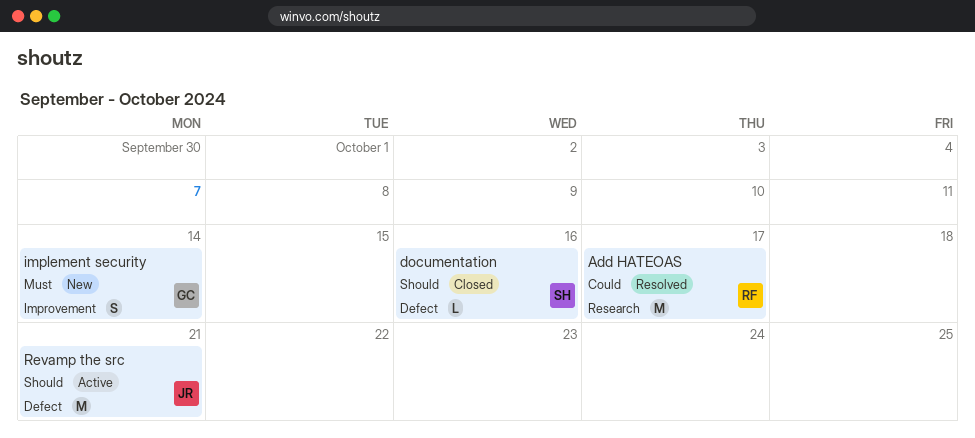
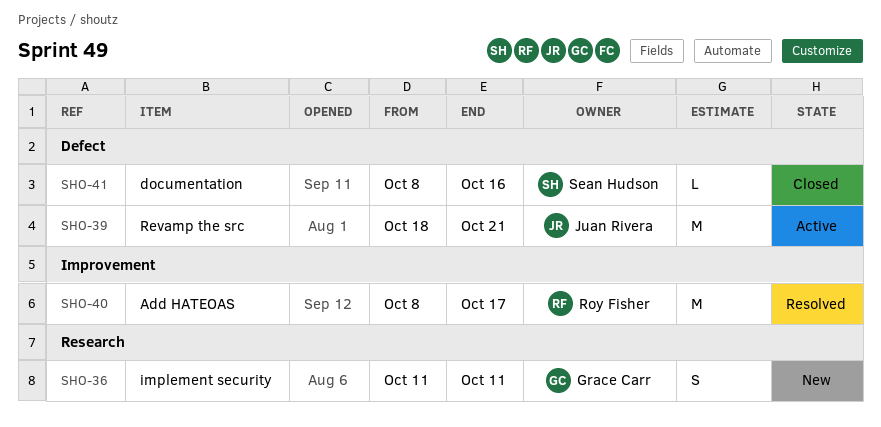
Add HATEOAS, label: Research -> Improvement
implement security, label: Improvement -> Research
implement security, due: Oct 14 -> Oct 11

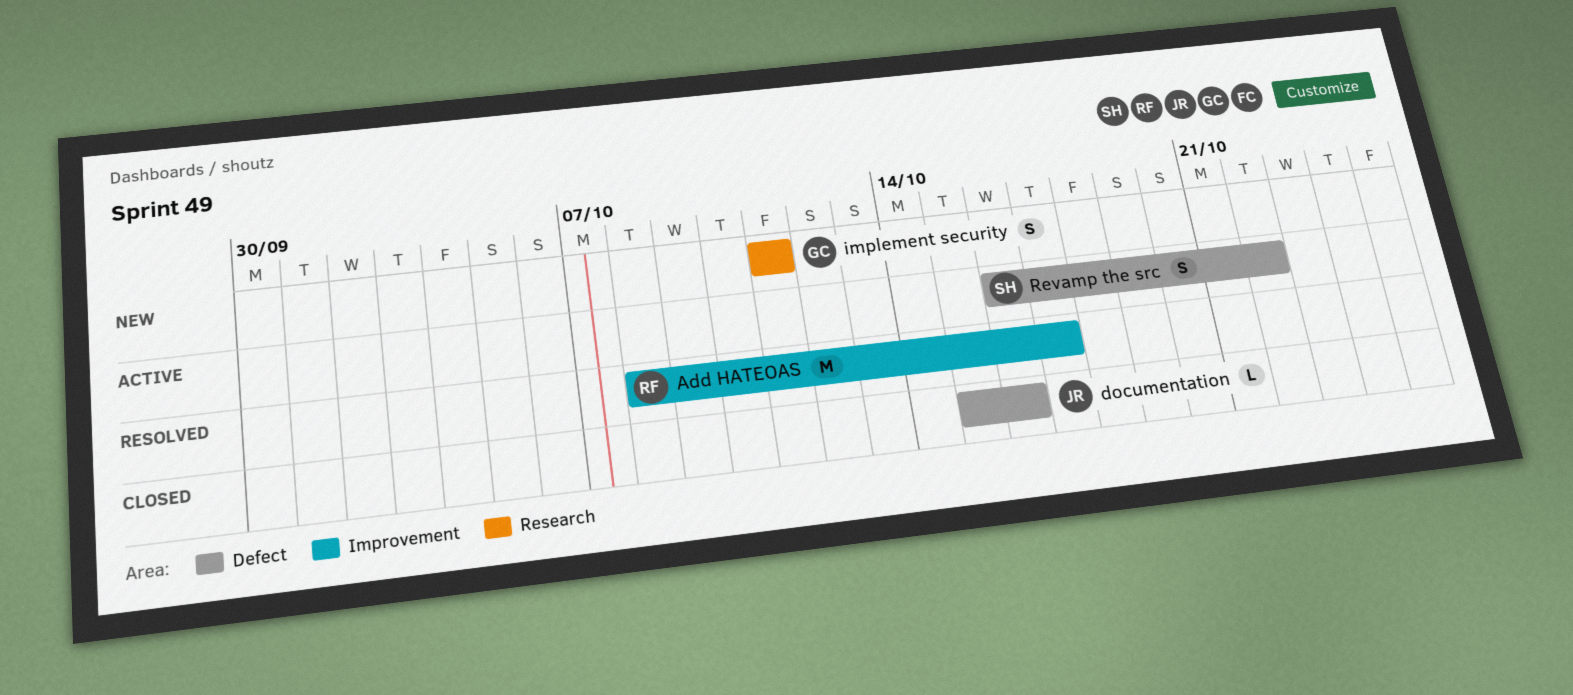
documentation, owner: Sean Hudson -> Juan Rivera
documentation, start: Oct 8 -> Oct 15
Revamp the src, owner: Juan Rivera -> Sean Hudson
Revamp the src, estimate: M -> S
Revamp the src, start: Oct 18 -> Oct 16
Revamp the src, due: Oct 21 -> Oct 22

